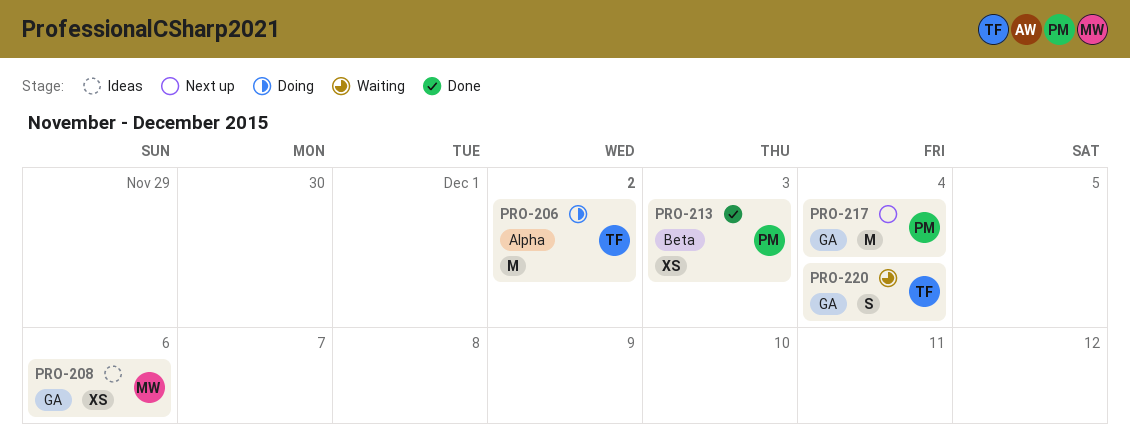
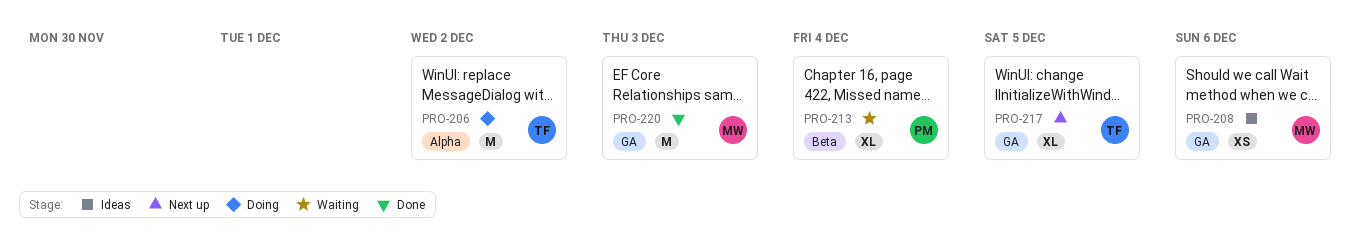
PRO-213, status: Done -> Waiting
PRO-213, estimate: XS -> XL
PRO-213, due: Dec 3 -> Dec 4
PRO-217, owner: PM -> TF
PRO-217, estimate: M -> XL
PRO-217, due: Dec 4 -> Dec 5
PRO-220, status: Waiting -> Done
PRO-220, owner: TF -> MW
PRO-220, estimate: S -> M
PRO-220, due: Dec 4 -> Dec 3

